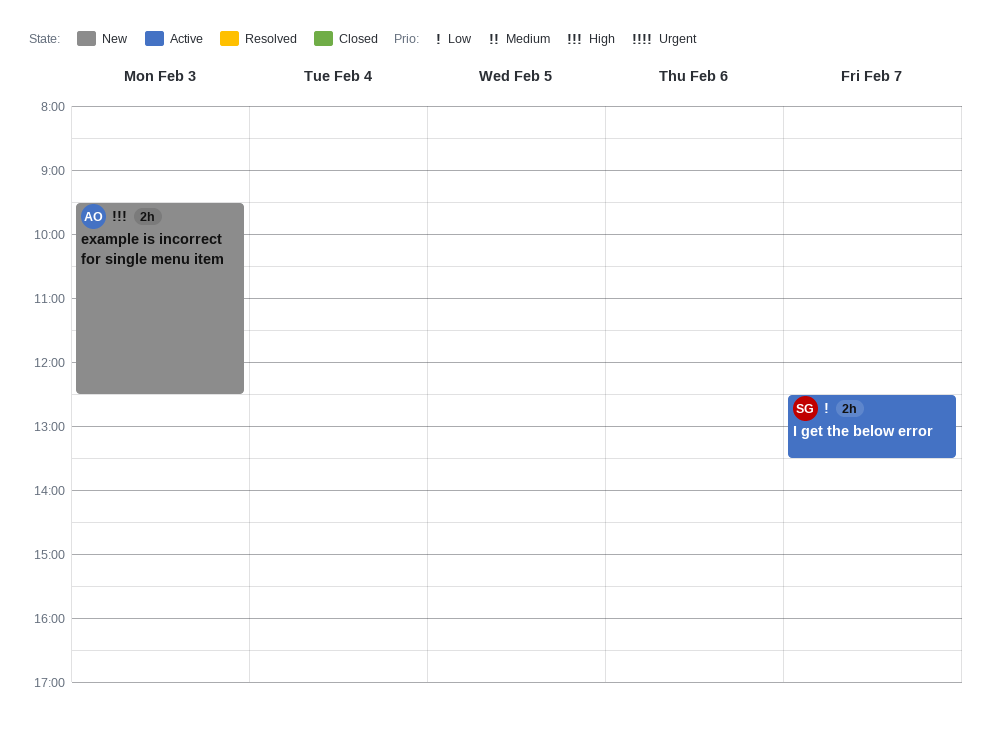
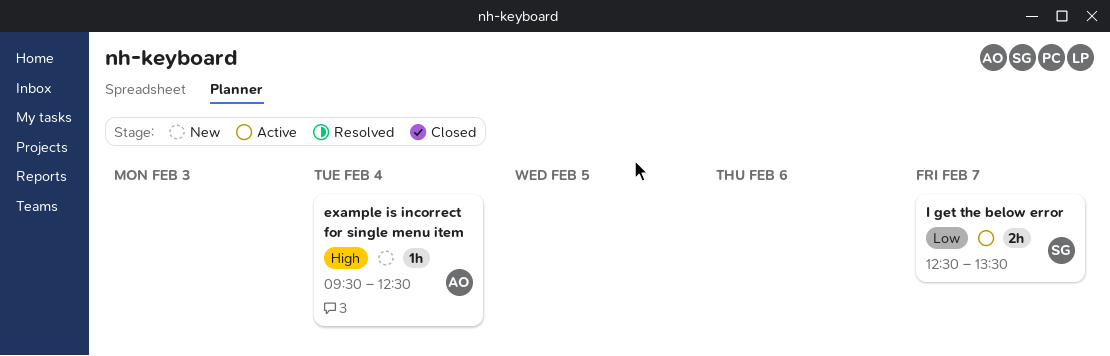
example is incorrect for single menu item, estimate: 2h -> 1h
example is incorrect for single menu item, day: Feb 3 -> Feb 4

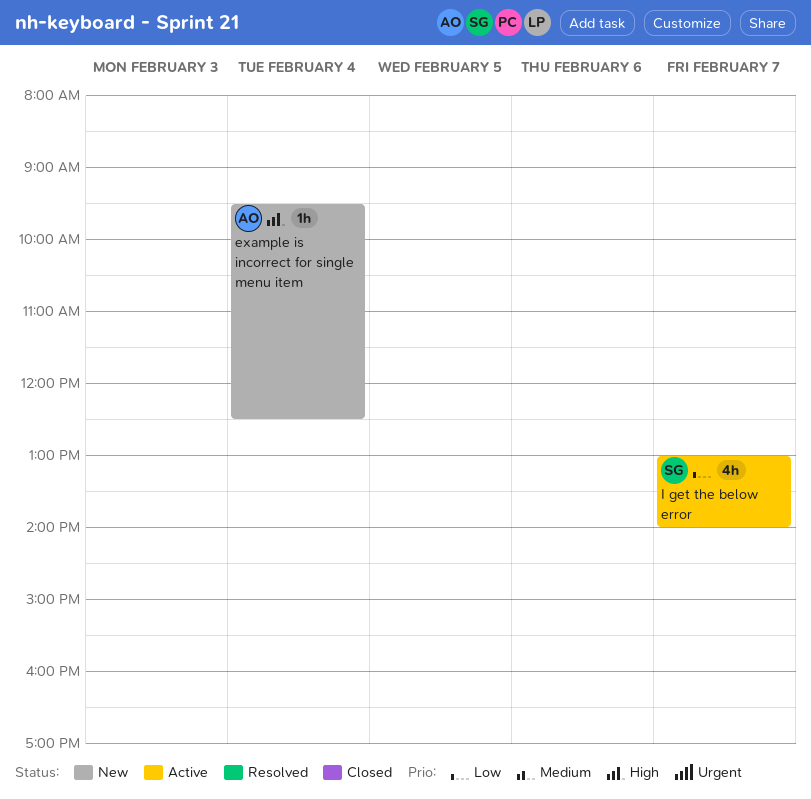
I get the below error, estimate: 2h -> 4h
I get the below error, begins: 12:30 -> 13:00
I get the below error, ends: 13:30 -> 14:00

